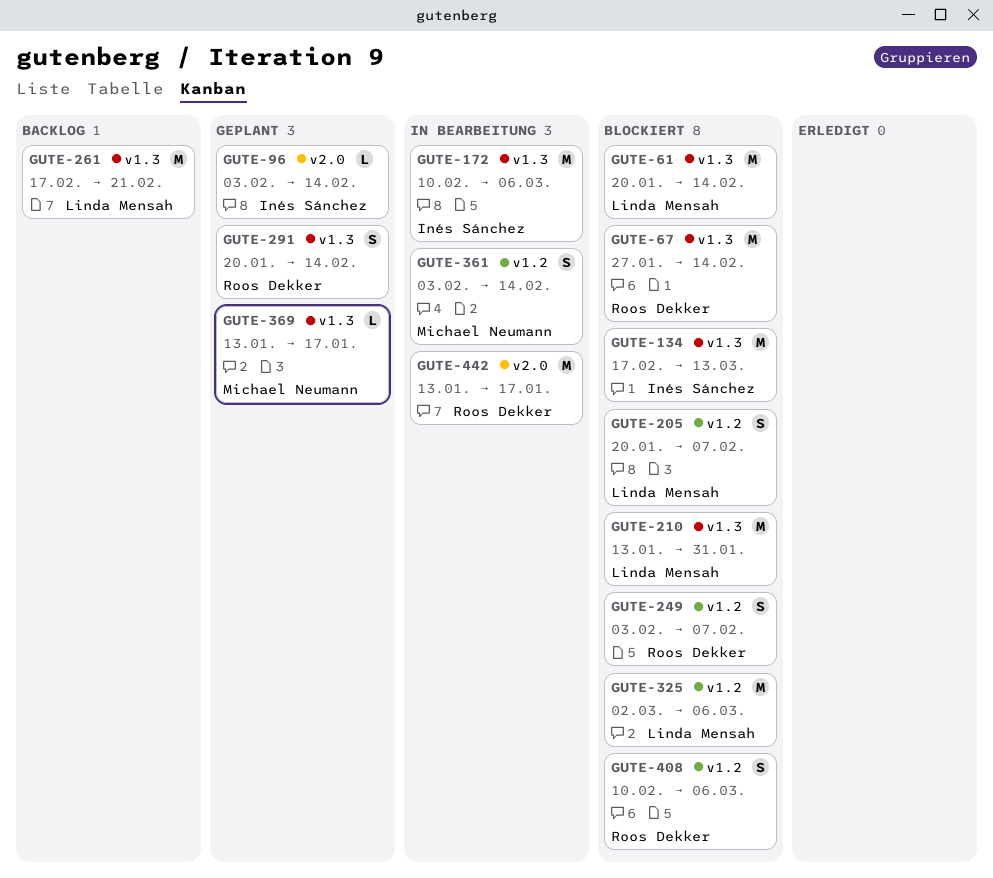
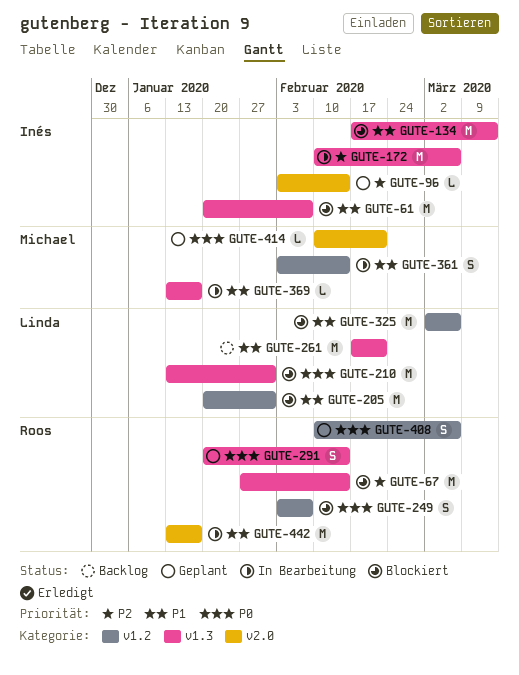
GUTE-61, owner: Linda Mensah -> Inés Sánchez
GUTE-61, due: Feb 14 -> Feb 7
GUTE-205, estimate: S -> M
GUTE-205, due: Feb 7 -> Jan 31
GUTE-369, status: Geplant -> In Bearbeitung
GUTE-408, status: Blockiert -> Geplant
GUTE-414: none -> present

